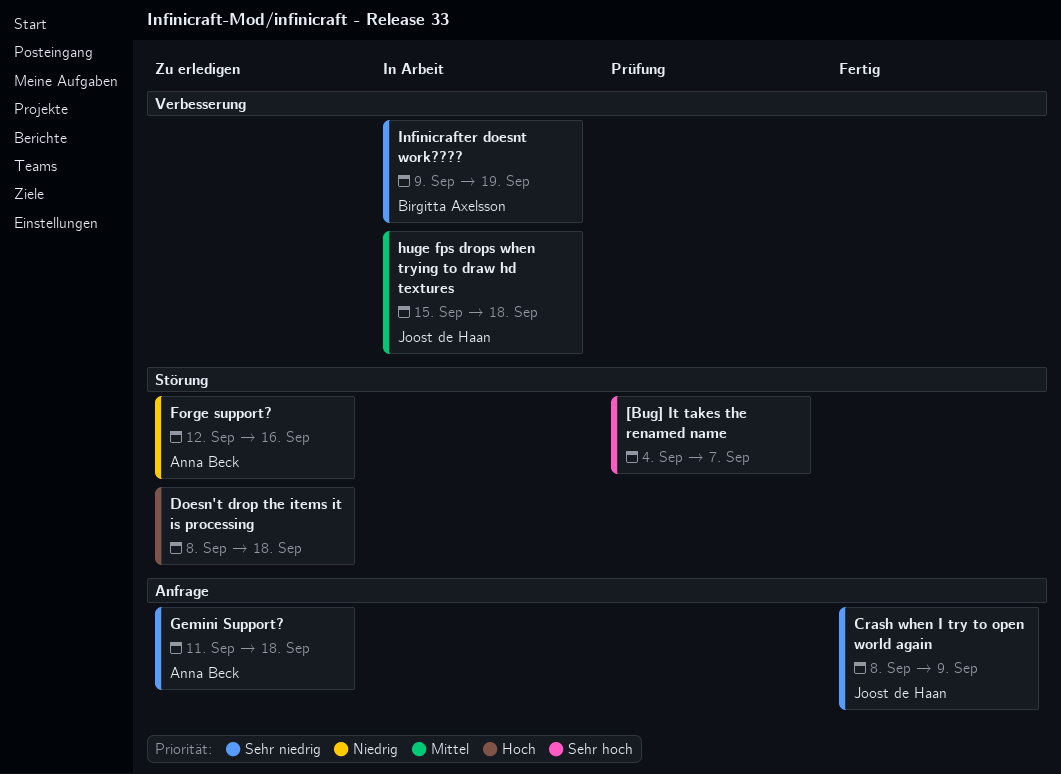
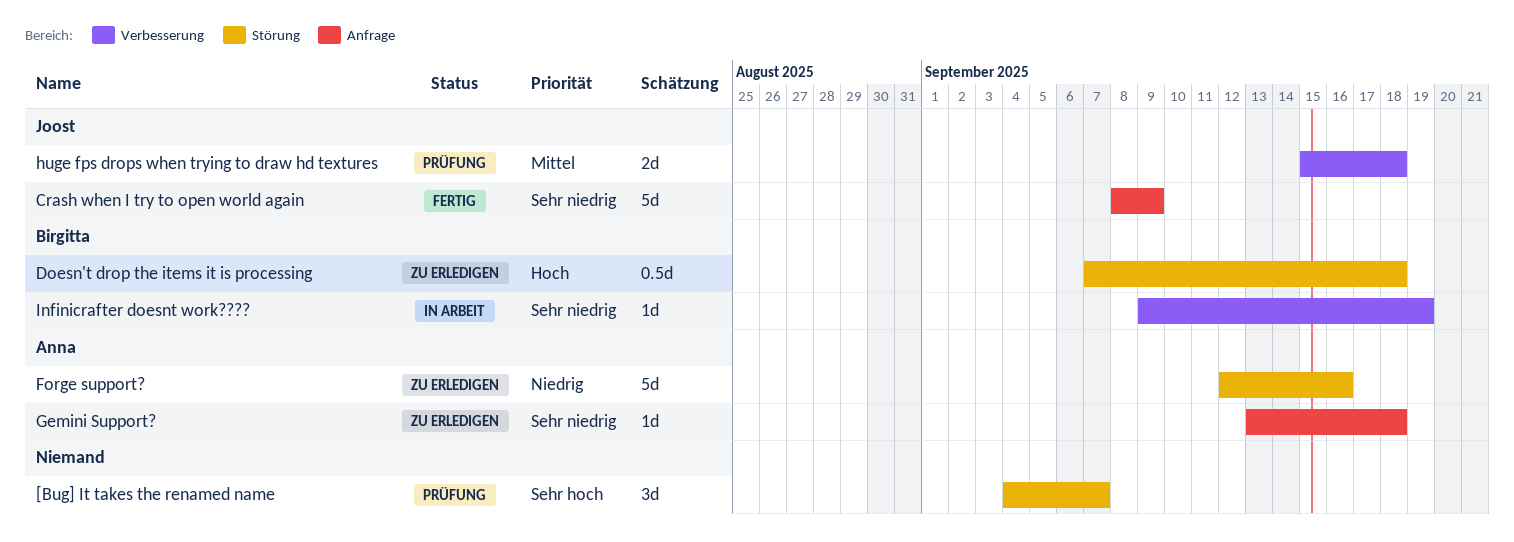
Doesn't drop the items it is processing, owner: none -> Birgitta Axelsson
Doesn't drop the items it is processing, start: Sep 8 -> Sep 7
Gemini Support?, start: Sep 11 -> Sep 13
huge fps drops when trying to draw hd textures, status: In Arbeit -> Prüfung

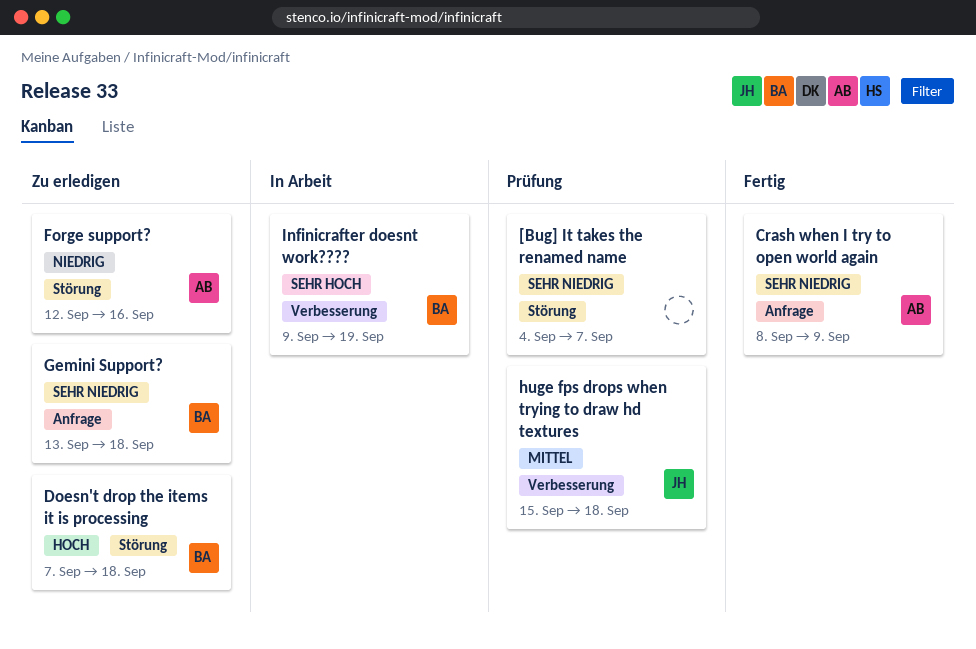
[Bug] It takes the renamed name, priority: Sehr hoch -> Sehr niedrig
Crash when I try to open world again, owner: Joost -> Anna
Gemini Support?, owner: Anna -> Birgitta
Infinicrafter doesnt work????, priority: Sehr niedrig -> Sehr hoch

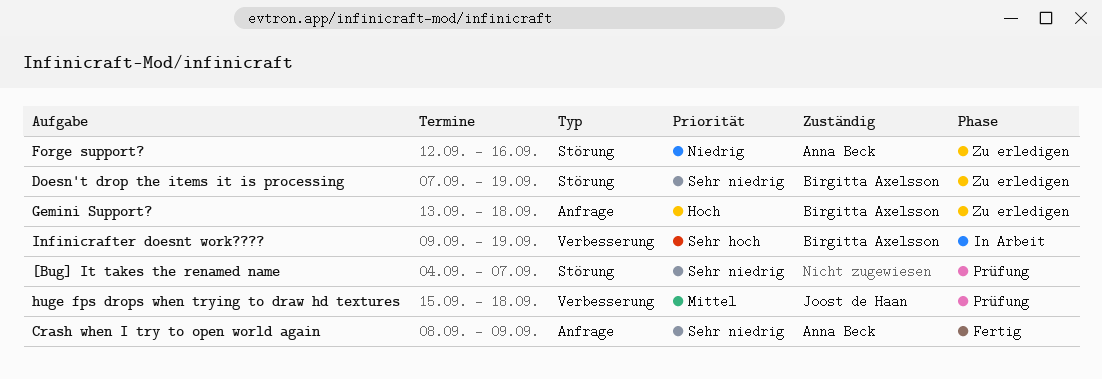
Doesn't drop the items it is processing, priority: Hoch -> Sehr niedrig
Doesn't drop the items it is processing, due: Sep 18 -> Sep 19
Gemini Support?, priority: Sehr niedrig -> Hoch

